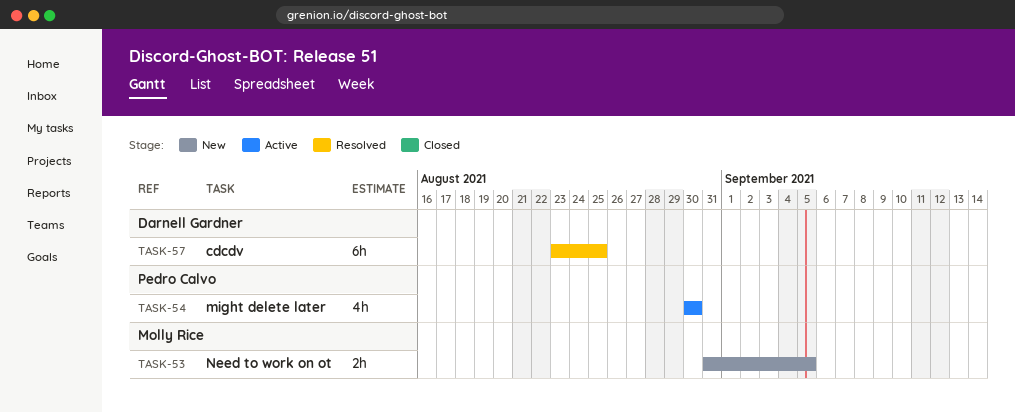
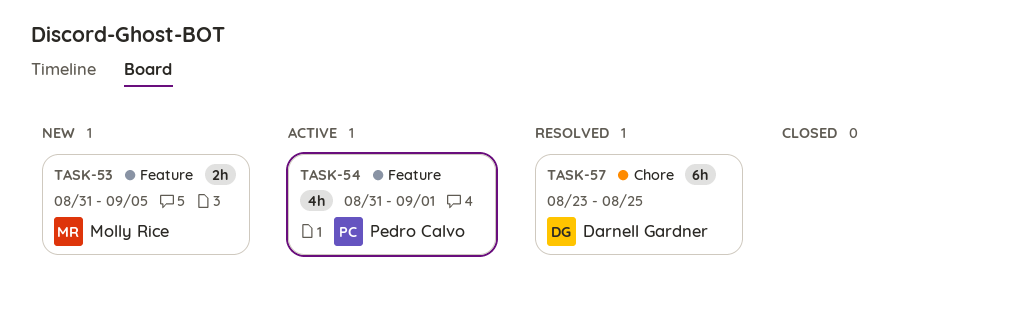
TASK-54, start: Aug 30 -> Aug 31
TASK-54, due: Aug 30 -> Sep 1

